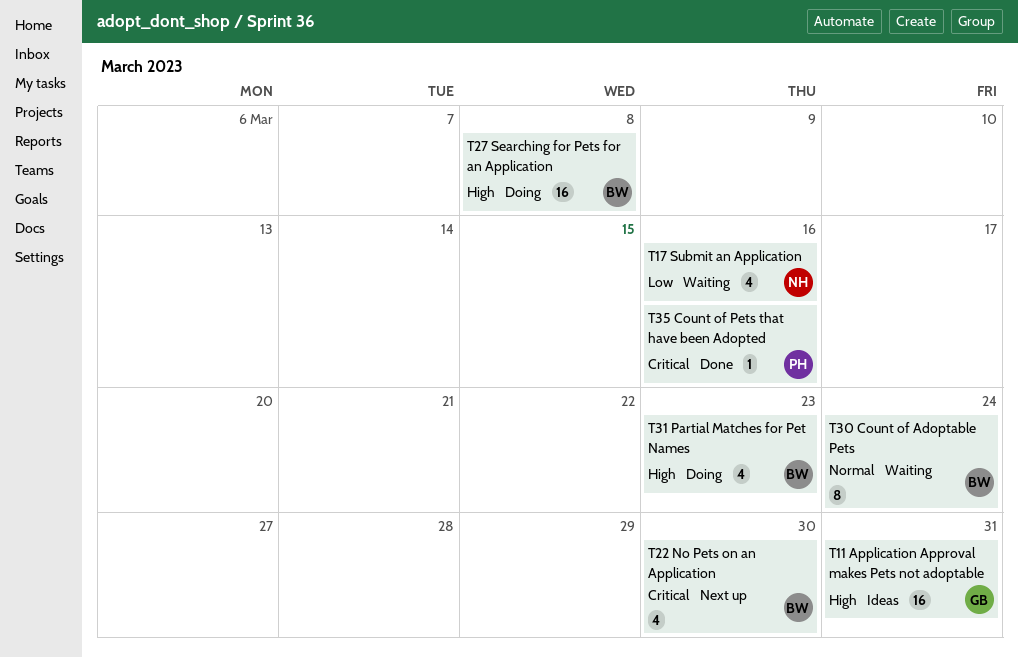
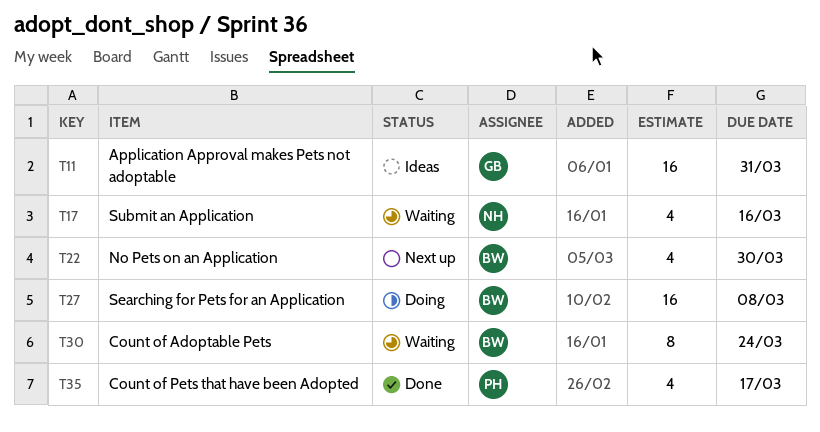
T31: present -> none
T35, estimate: 1 -> 4
T35, due: Mar 16 -> Mar 17

